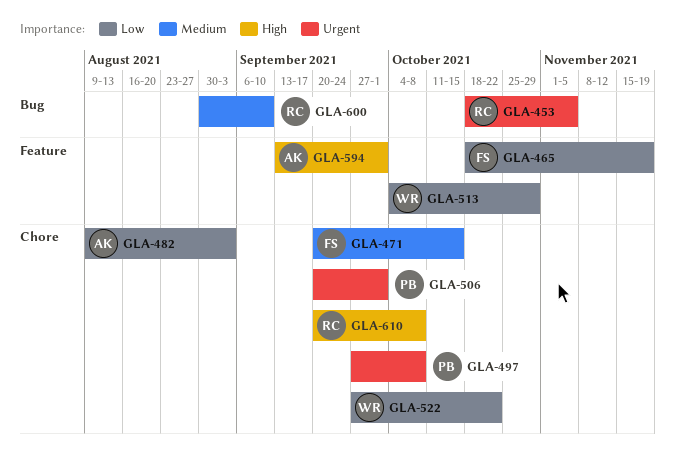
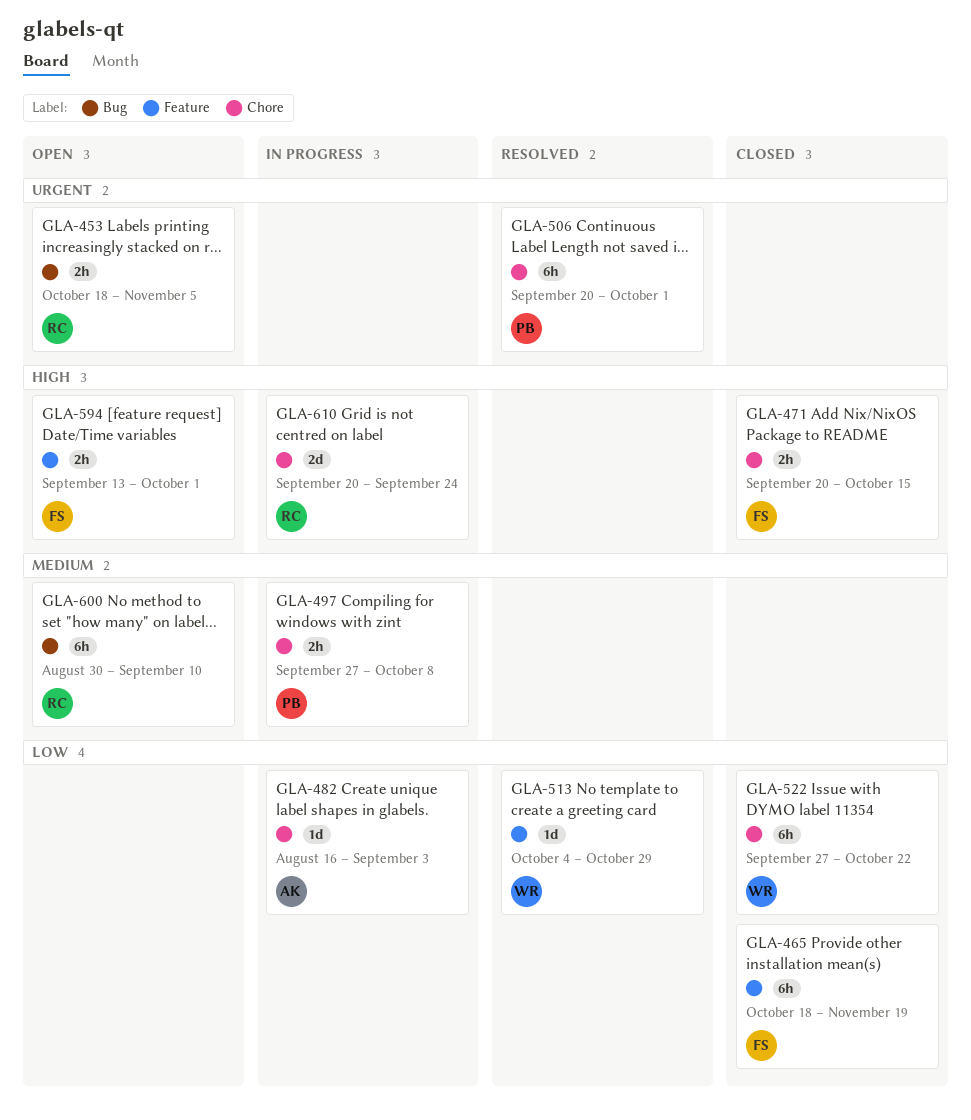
GLA-471, priority: Medium -> High
GLA-482, start: Aug 9 -> Aug 16
GLA-497, priority: Urgent -> Medium
GLA-594, owner: AK -> FS
GLA-610, due: Oct 8 -> Sep 24

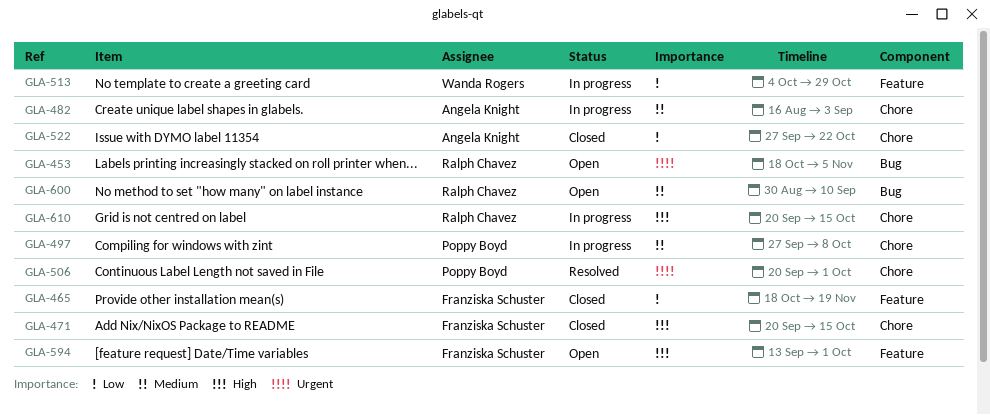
GLA-482, priority: Low -> Medium
GLA-513, status: Resolved -> In progress
GLA-522, owner: Wanda Rogers -> Angela Knight
GLA-610, due: Sep 24 -> Oct 15

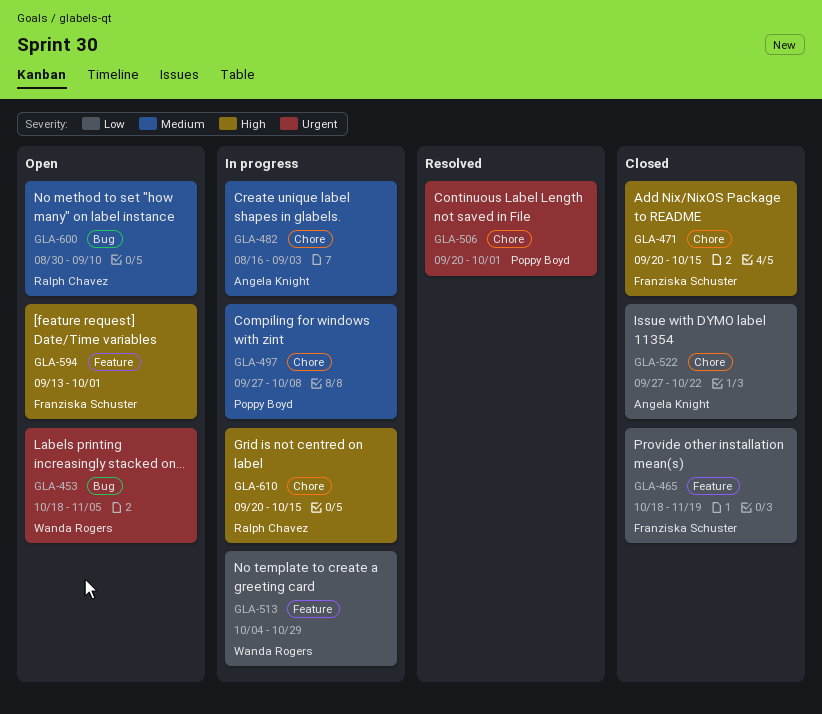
GLA-453, owner: Ralph Chavez -> Wanda Rogers

